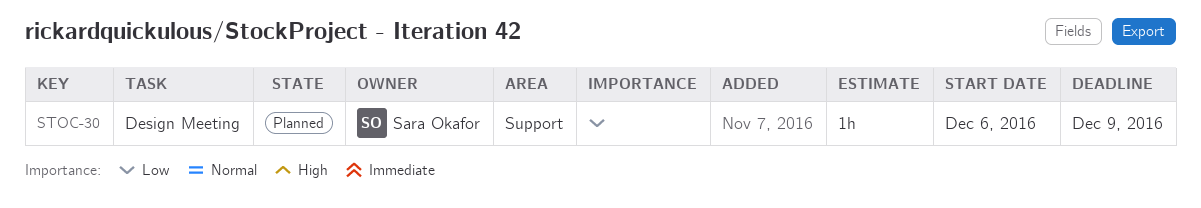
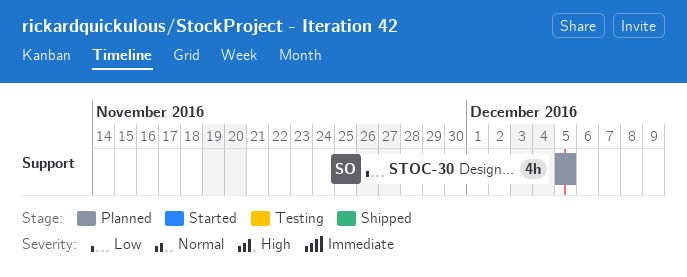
STOC-30, estimate: 1h -> 4h
STOC-30, start: Dec 6 -> Dec 5
STOC-30, due: Dec 9 -> Dec 5

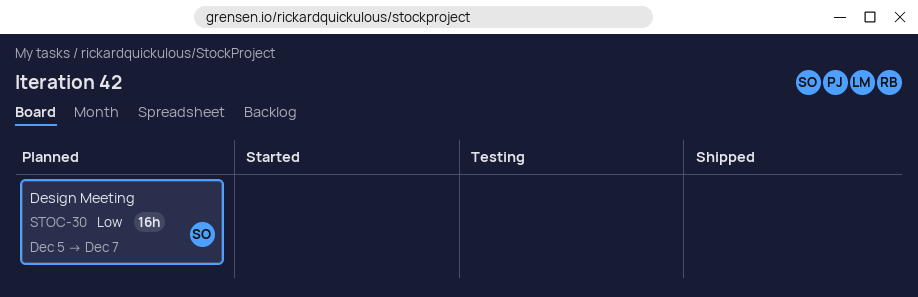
STOC-30, estimate: 4h -> 16h
STOC-30, due: Dec 5 -> Dec 7

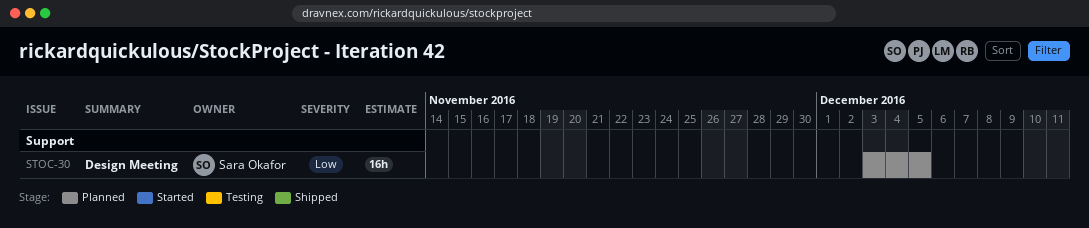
STOC-30, start: Dec 5 -> Dec 3
STOC-30, due: Dec 7 -> Dec 5

